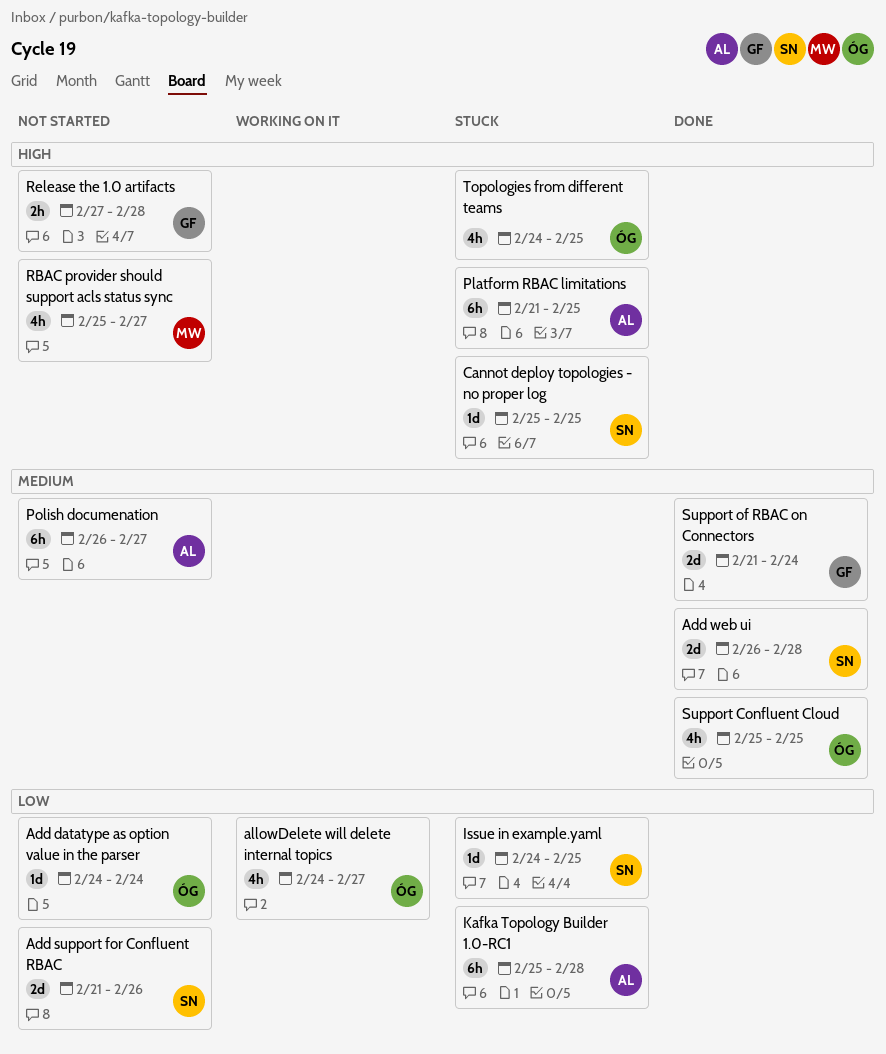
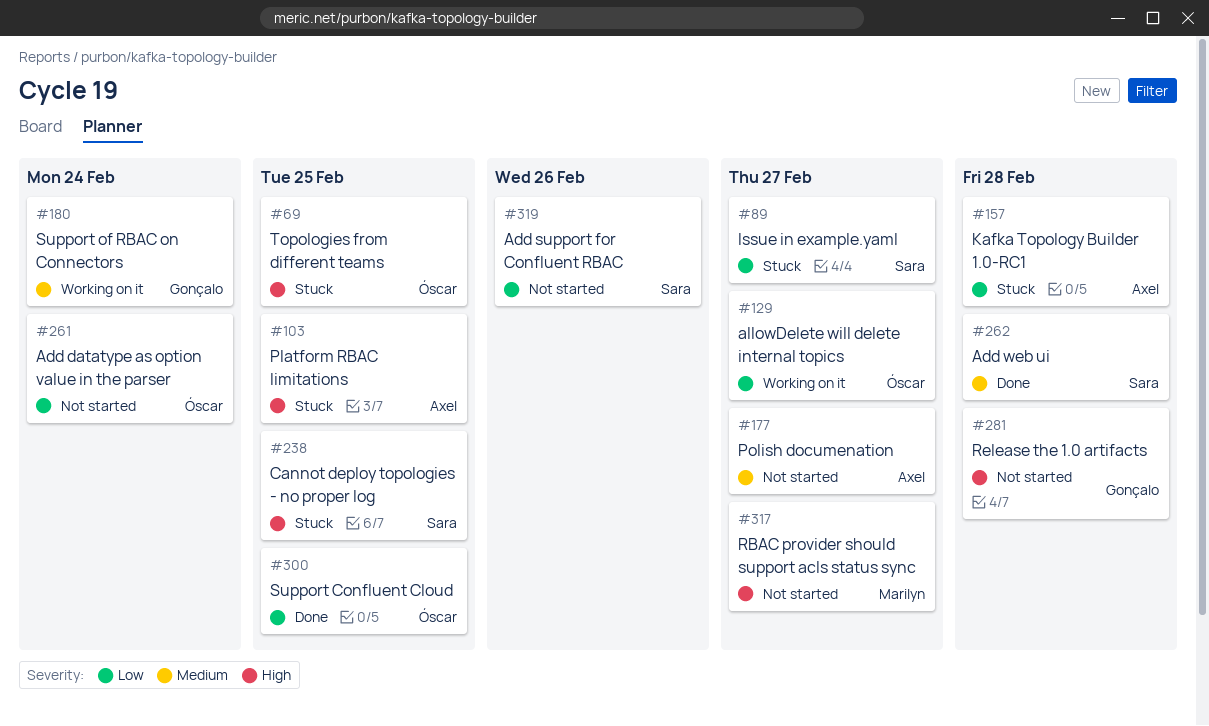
Issue in example.yaml, due: Feb 25 -> Feb 27
Support Confluent Cloud, priority: Medium -> Low
Support of RBAC on Connectors, status: Done -> Working on it

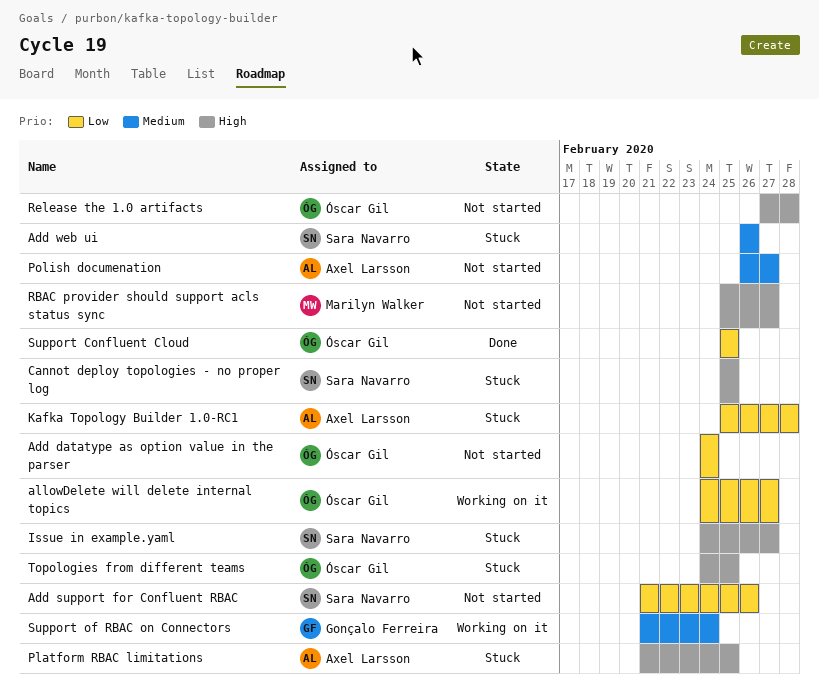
Add web ui, status: Done -> Stuck
Add web ui, due: Feb 28 -> Feb 26
Issue in example.yaml, priority: Low -> High
Release the 1.0 artifacts, owner: Gonçalo Ferreira -> Óscar Gil

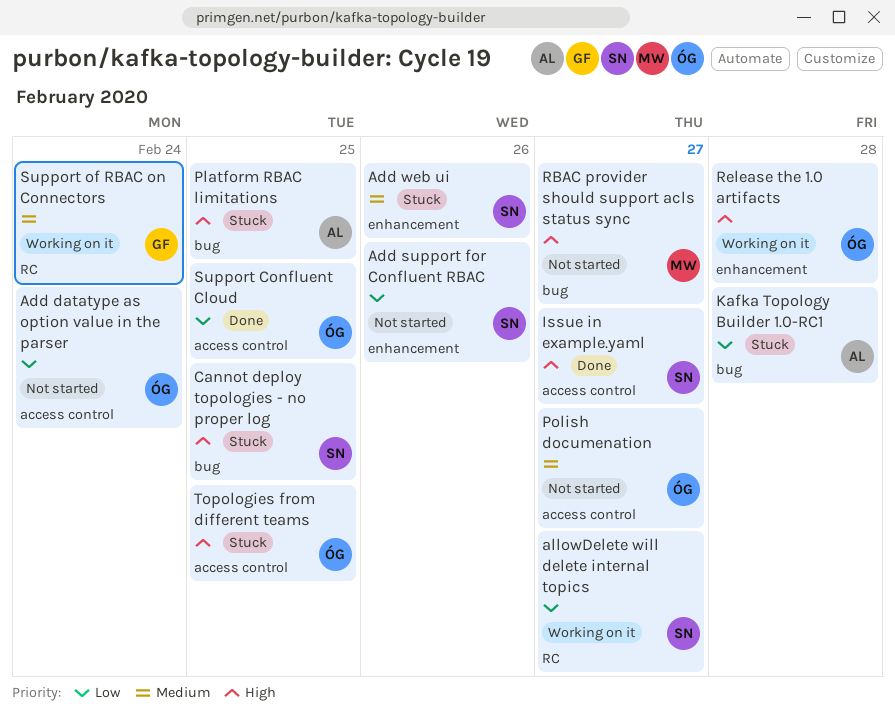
allowDelete will delete internal topics, owner: Óscar Gil -> Sara Navarro
Issue in example.yaml, status: Stuck -> Done
Polish documenation, owner: Axel Larsson -> Óscar Gil
Release the 1.0 artifacts, status: Not started -> Working on it

